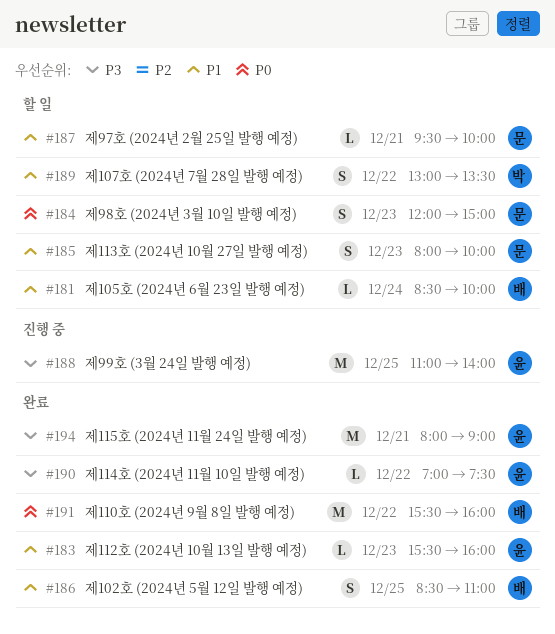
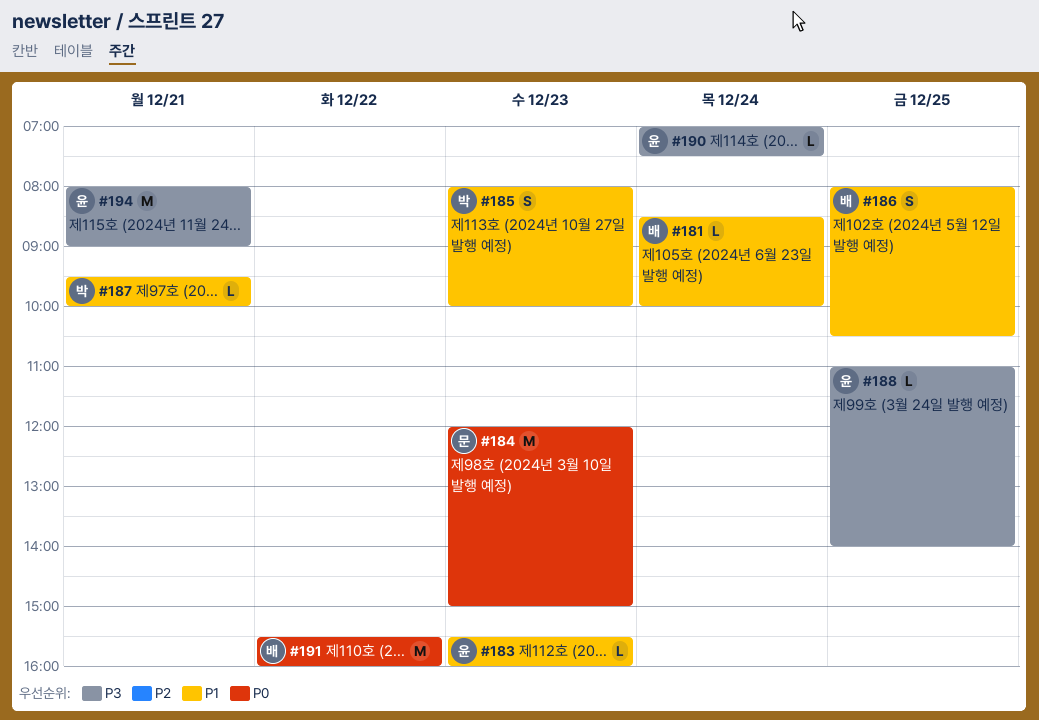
#184, estimate: S -> M
#185, owner: 문 -> 박
#186, begins: 08:30 -> 08:00
#186, ends: 11:00 -> 10:30
#187, owner: 문 -> 박
#188, estimate: M -> L
#189: present -> none
#190, day: Dec 22 -> Dec 24

